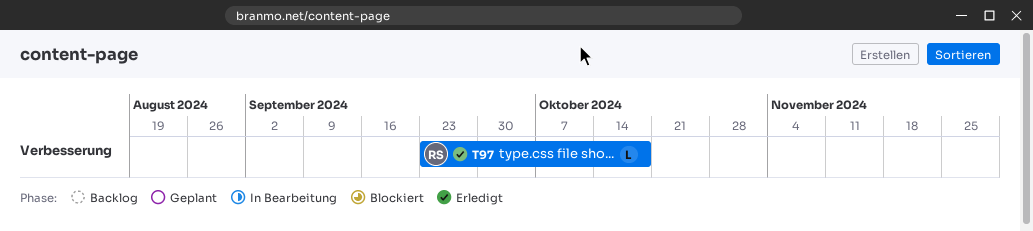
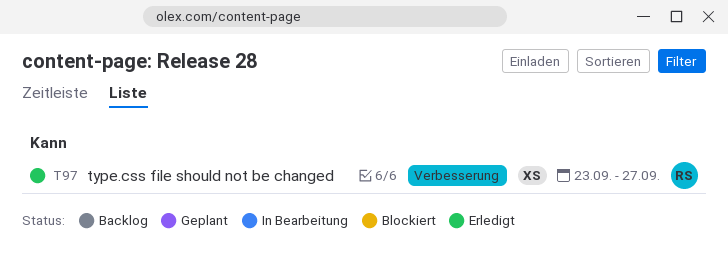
T97, estimate: L -> XS
T97, due: Oct 18 -> Sep 27

